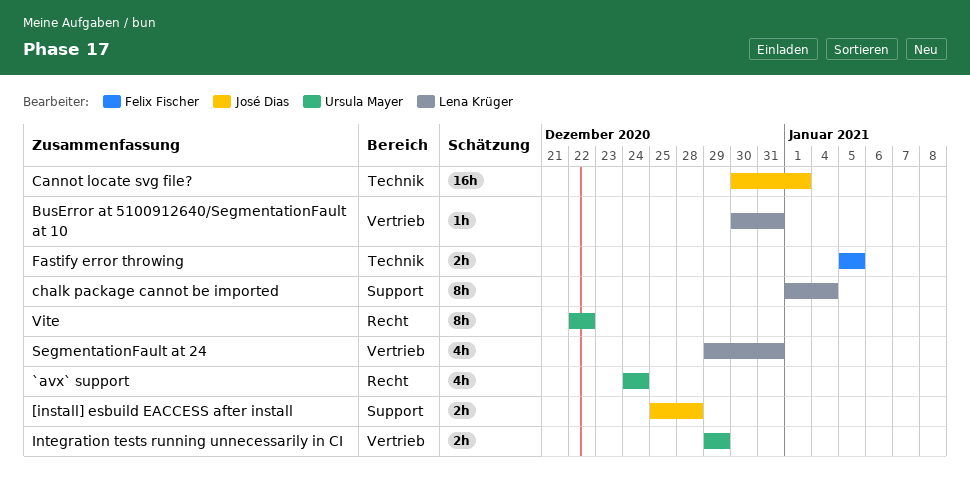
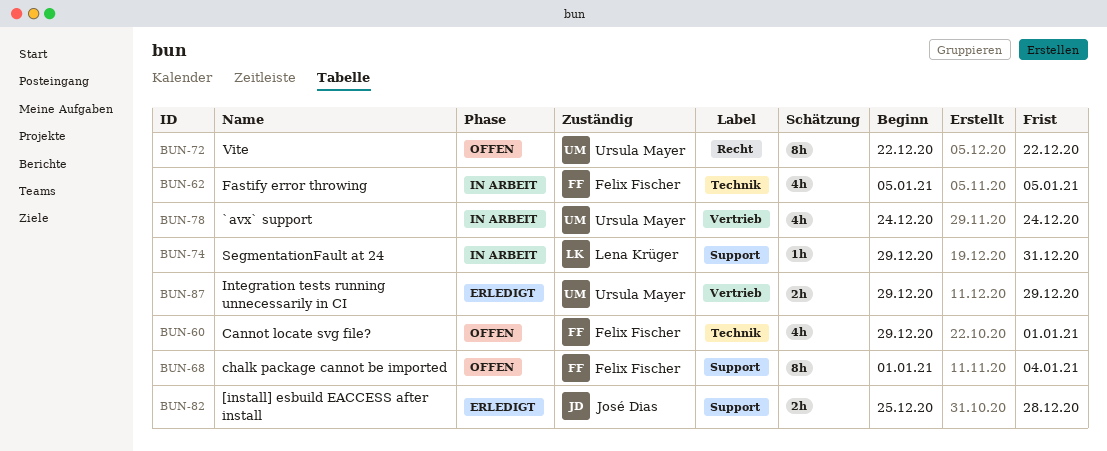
`avx` support, label: Recht -> Vertrieb
BusError at 5100912640/SegmentationFault at 10: present -> none
Cannot locate svg file?, owner: José Dias -> Felix Fischer
Cannot locate svg file?, estimate: 16h -> 4h
Cannot locate svg file?, start: Dec 30 -> Dec 29
chalk package cannot be imported, owner: Lena Krüger -> Felix Fischer
Fastify error throwing, estimate: 2h -> 4h
SegmentationFault at 24, label: Vertrieb -> Support
SegmentationFault at 24, estimate: 4h -> 1h

